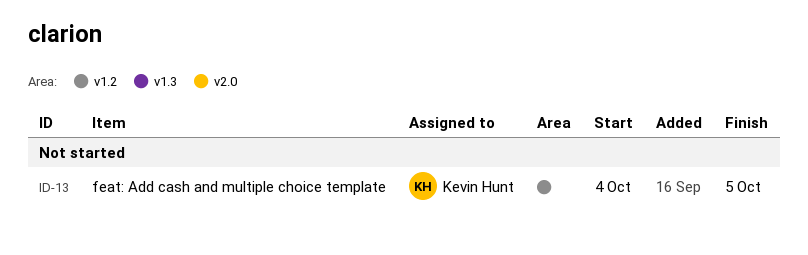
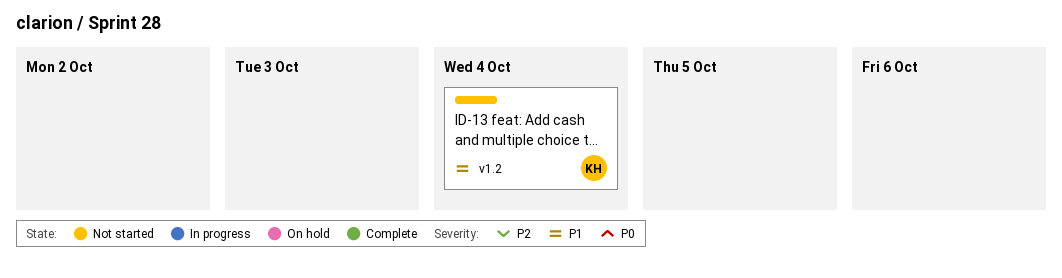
ID-13, due: Oct 5 -> Oct 4

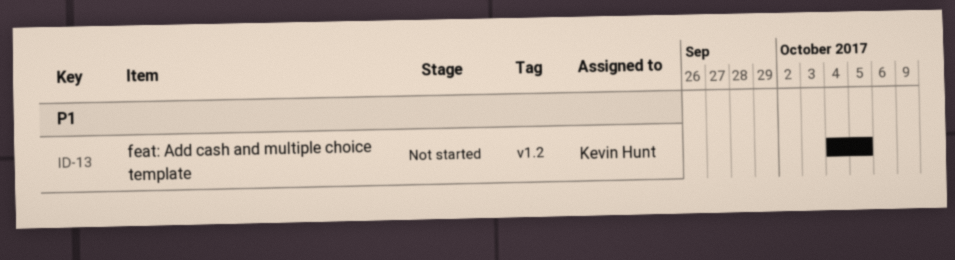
ID-13, due: Oct 4 -> Oct 5

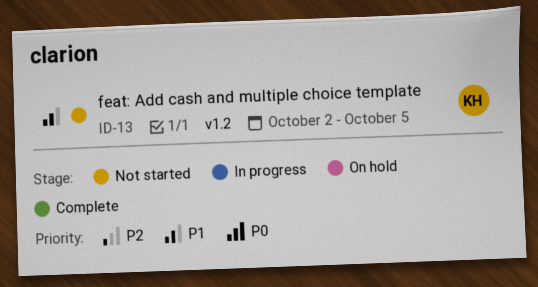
ID-13, start: Oct 4 -> Oct 2

